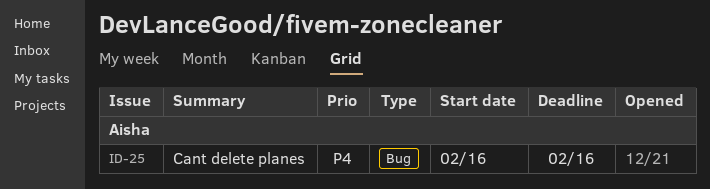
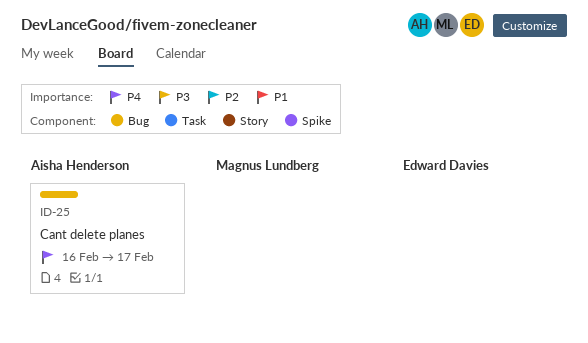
ID-25, due: Feb 16 -> Feb 17

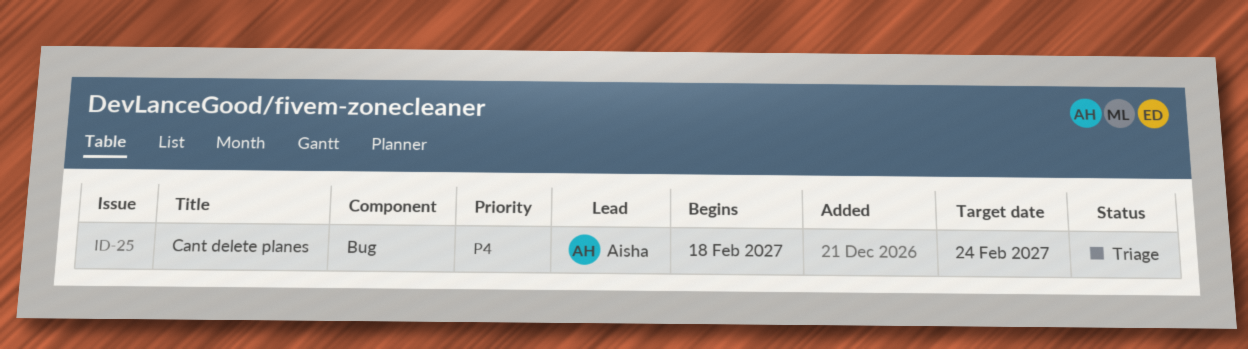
ID-25, start: Feb 16 -> Feb 18
ID-25, due: Feb 17 -> Feb 24

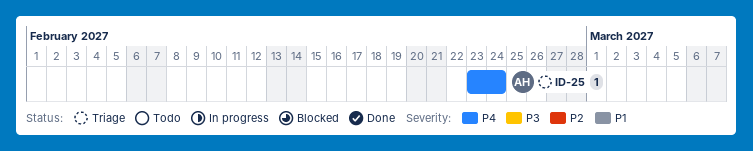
ID-25, start: Feb 18 -> Feb 23

